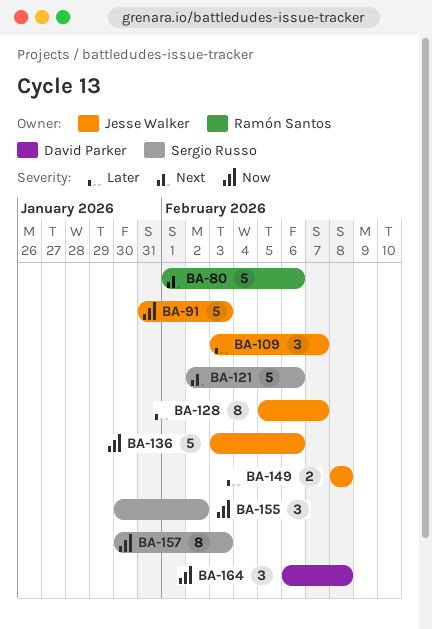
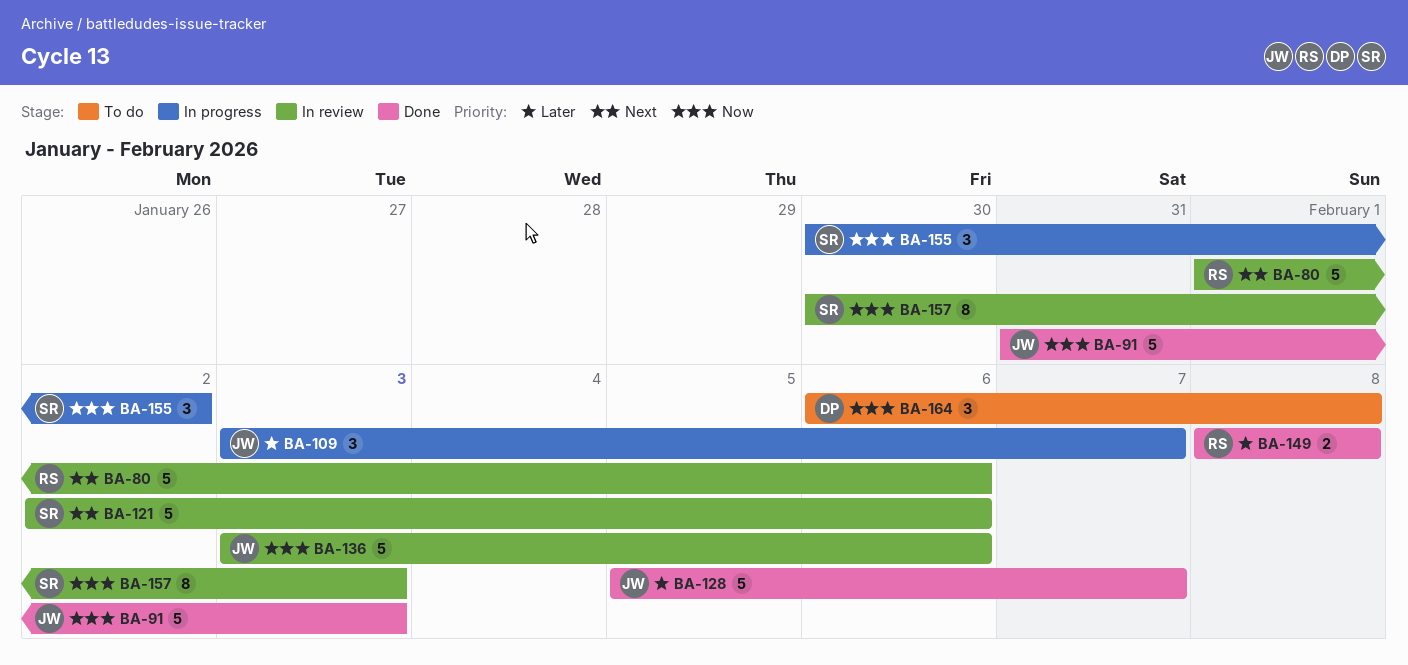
BA-128, estimate: 8 -> 5
BA-149, owner: Jesse Walker -> Ramón Santos

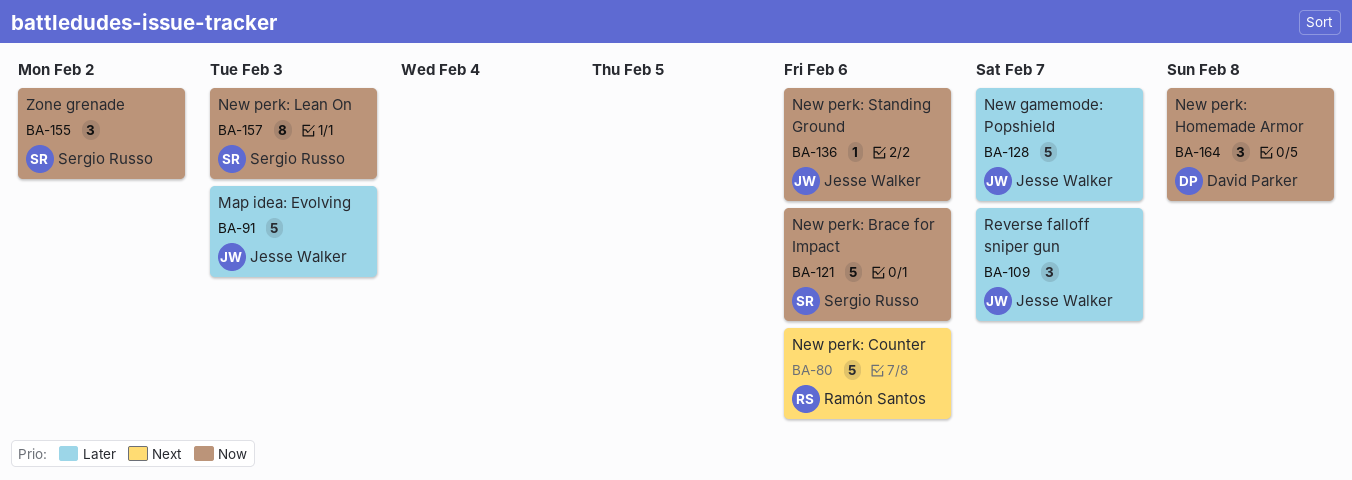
BA-91, priority: Now -> Later
BA-121, priority: Next -> Now
BA-136, estimate: 5 -> 1
BA-149: present -> none

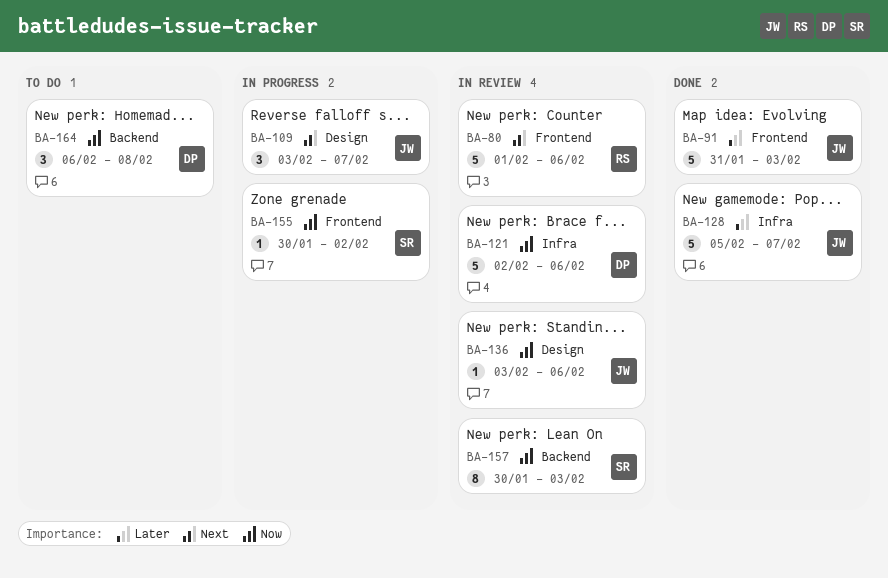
BA-109, priority: Later -> Next
BA-121, owner: Sergio Russo -> David Parker
BA-155, estimate: 3 -> 1

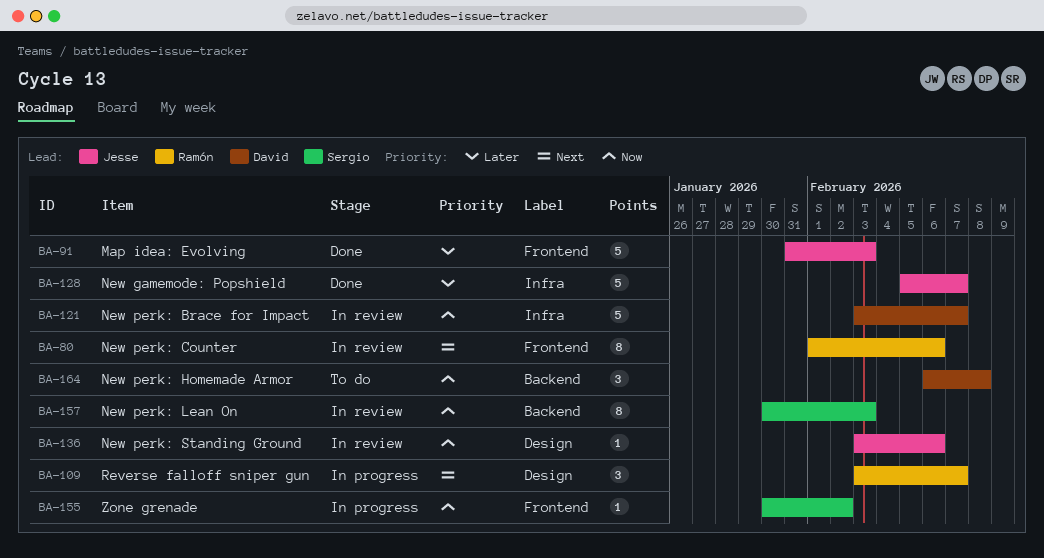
BA-80, estimate: 5 -> 8
BA-109, owner: Jesse -> Ramón
BA-121, start: Feb 2 -> Feb 3
BA-121, due: Feb 6 -> Feb 7

